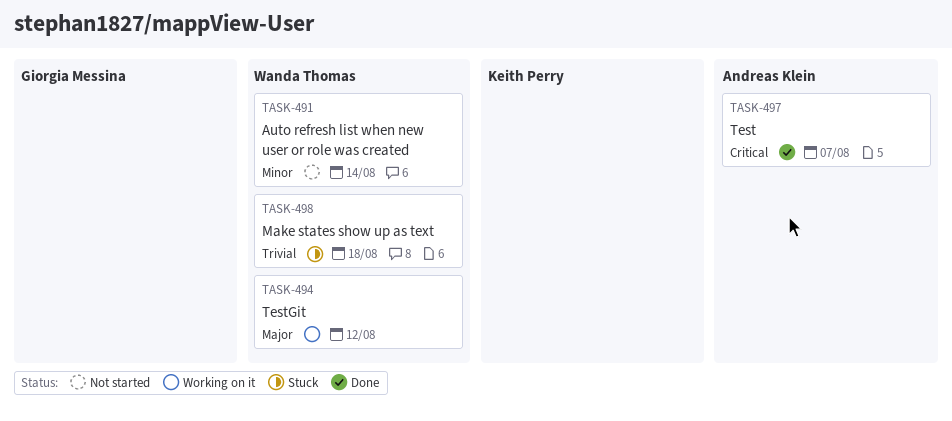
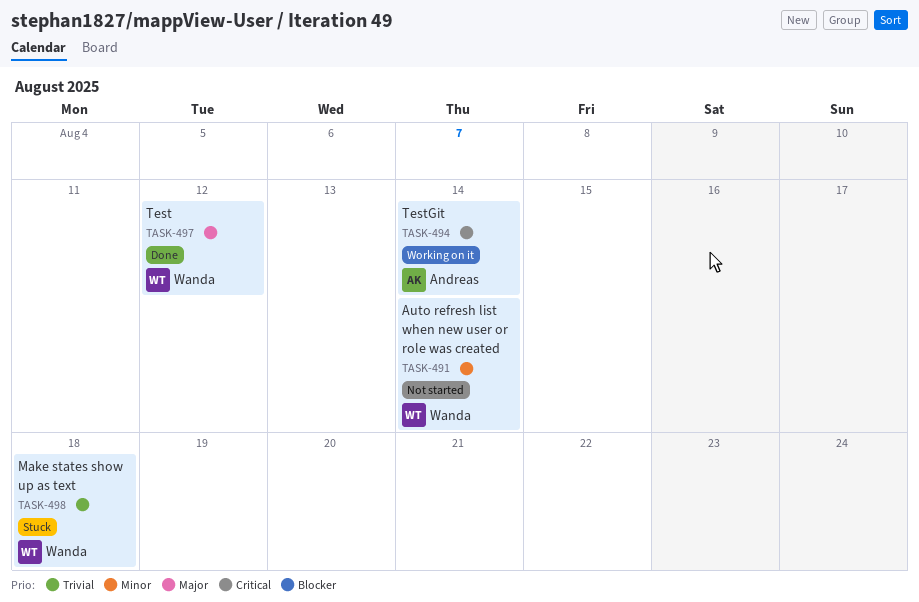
TASK-494, owner: Wanda Thomas -> Andreas Klein
TASK-494, priority: Major -> Critical
TASK-494, due: Aug 12 -> Aug 14
TASK-497, owner: Andreas Klein -> Wanda Thomas
TASK-497, priority: Critical -> Major
TASK-497, due: Aug 7 -> Aug 12

